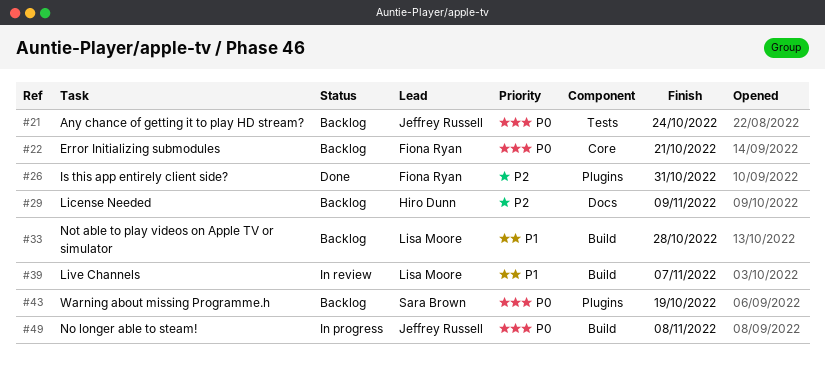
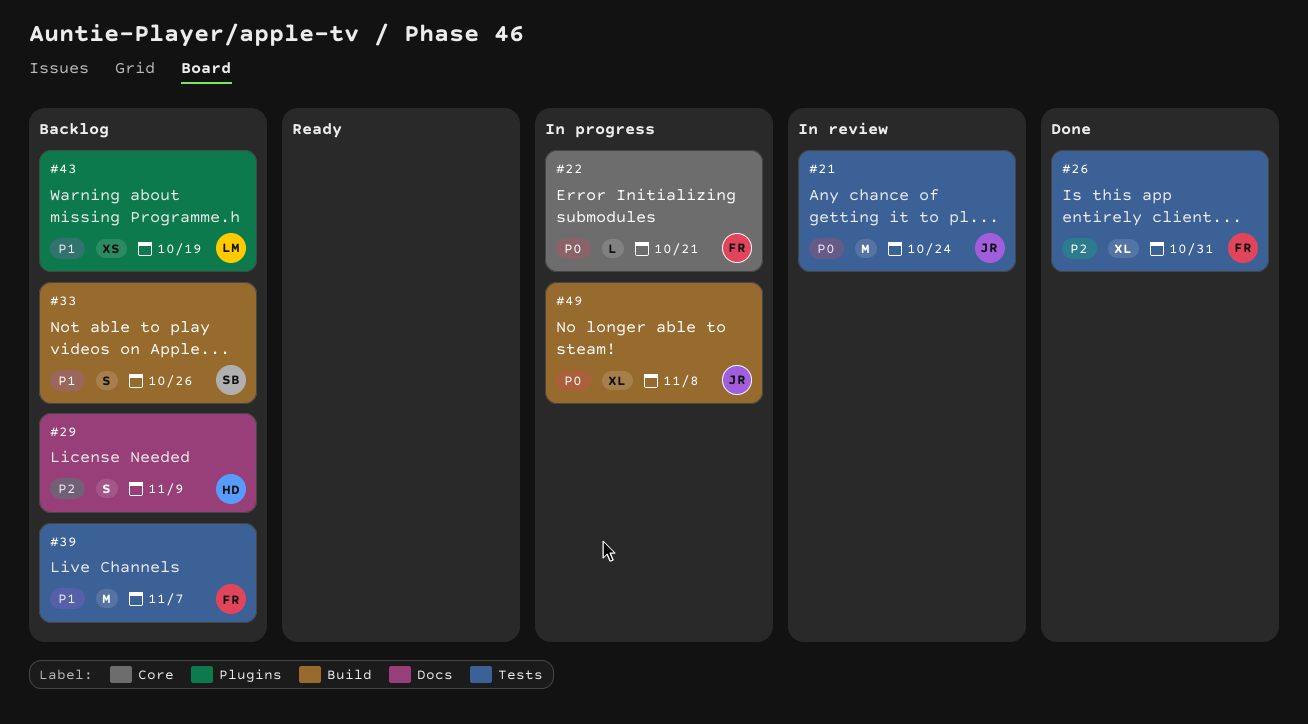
#21, status: Backlog -> In review
#22, status: Backlog -> In progress
#26, label: Plugins -> Tests
#33, owner: Lisa Moore -> Sara Brown
#33, due: Oct 28 -> Oct 26
#39, status: In review -> Backlog
#39, owner: Lisa Moore -> Fiona Ryan
#39, label: Build -> Tests
#43, owner: Sara Brown -> Lisa Moore
#43, priority: P0 -> P1

